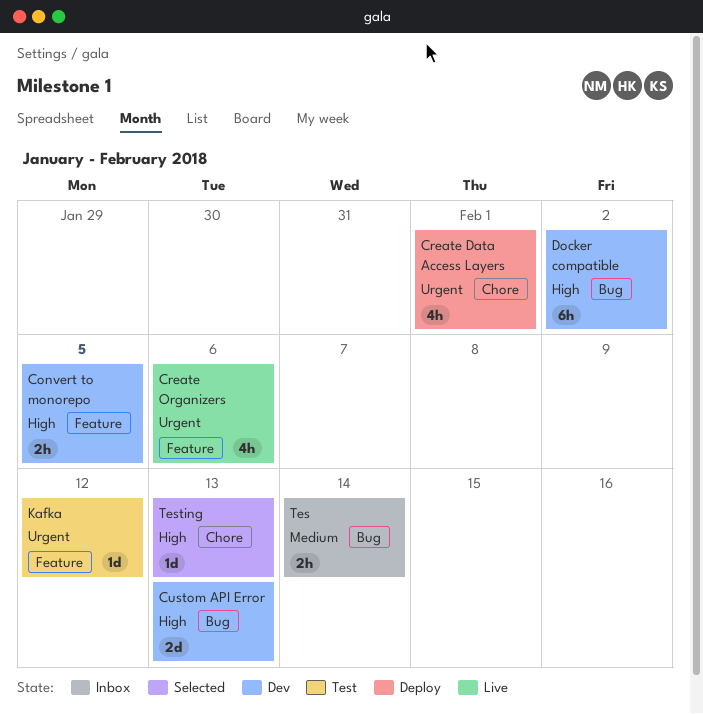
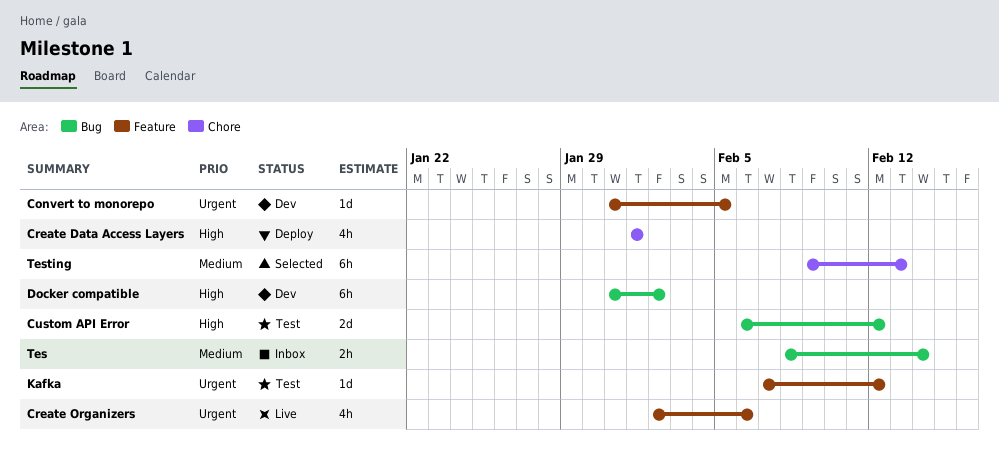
Convert to monorepo, priority: High -> Urgent
Convert to monorepo, estimate: 2h -> 1d
Create Data Access Layers, priority: Urgent -> High
Custom API Error, status: Dev -> Test
Custom API Error, due: Feb 13 -> Feb 12
Testing, priority: High -> Medium
Testing, estimate: 1d -> 6h

